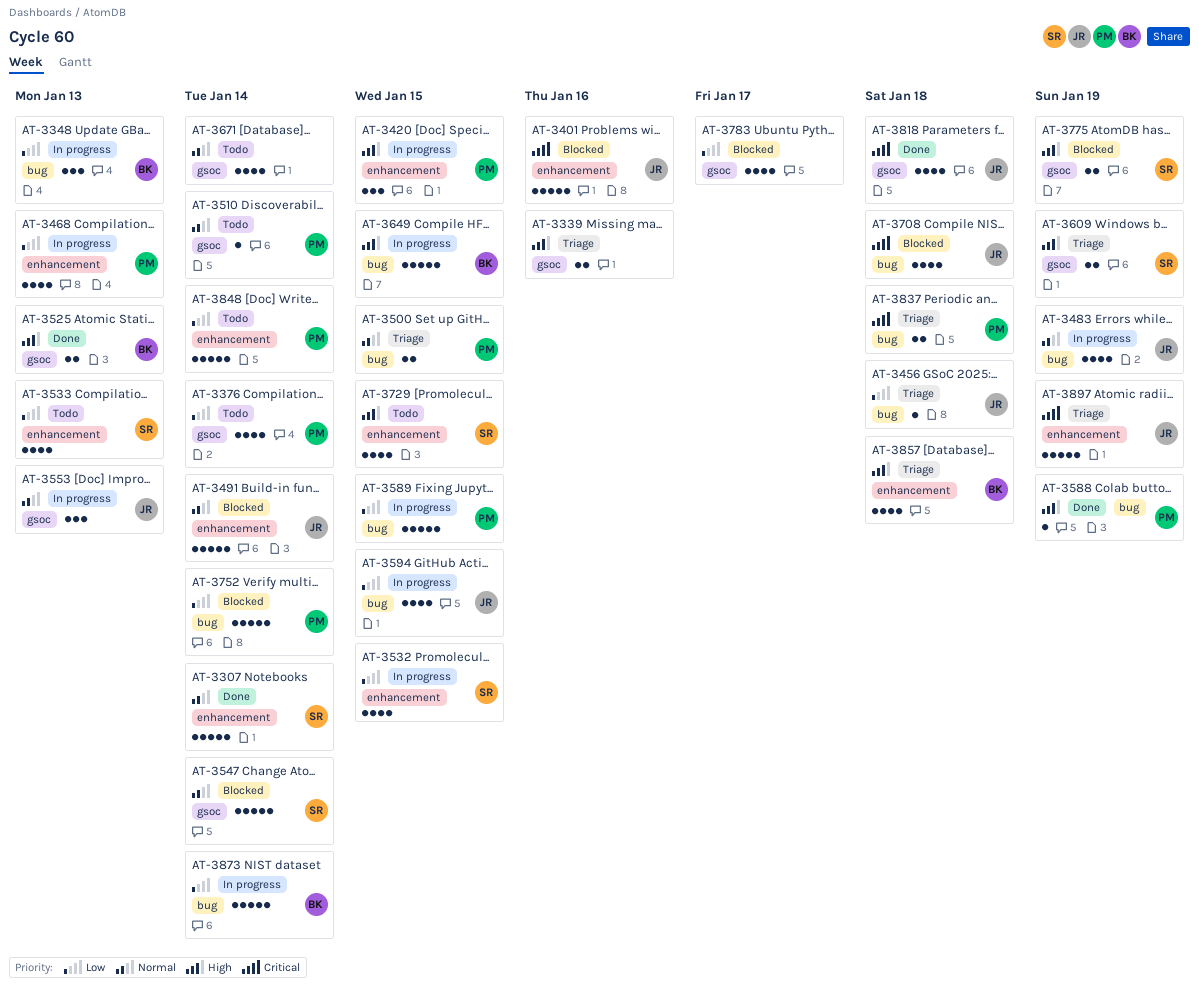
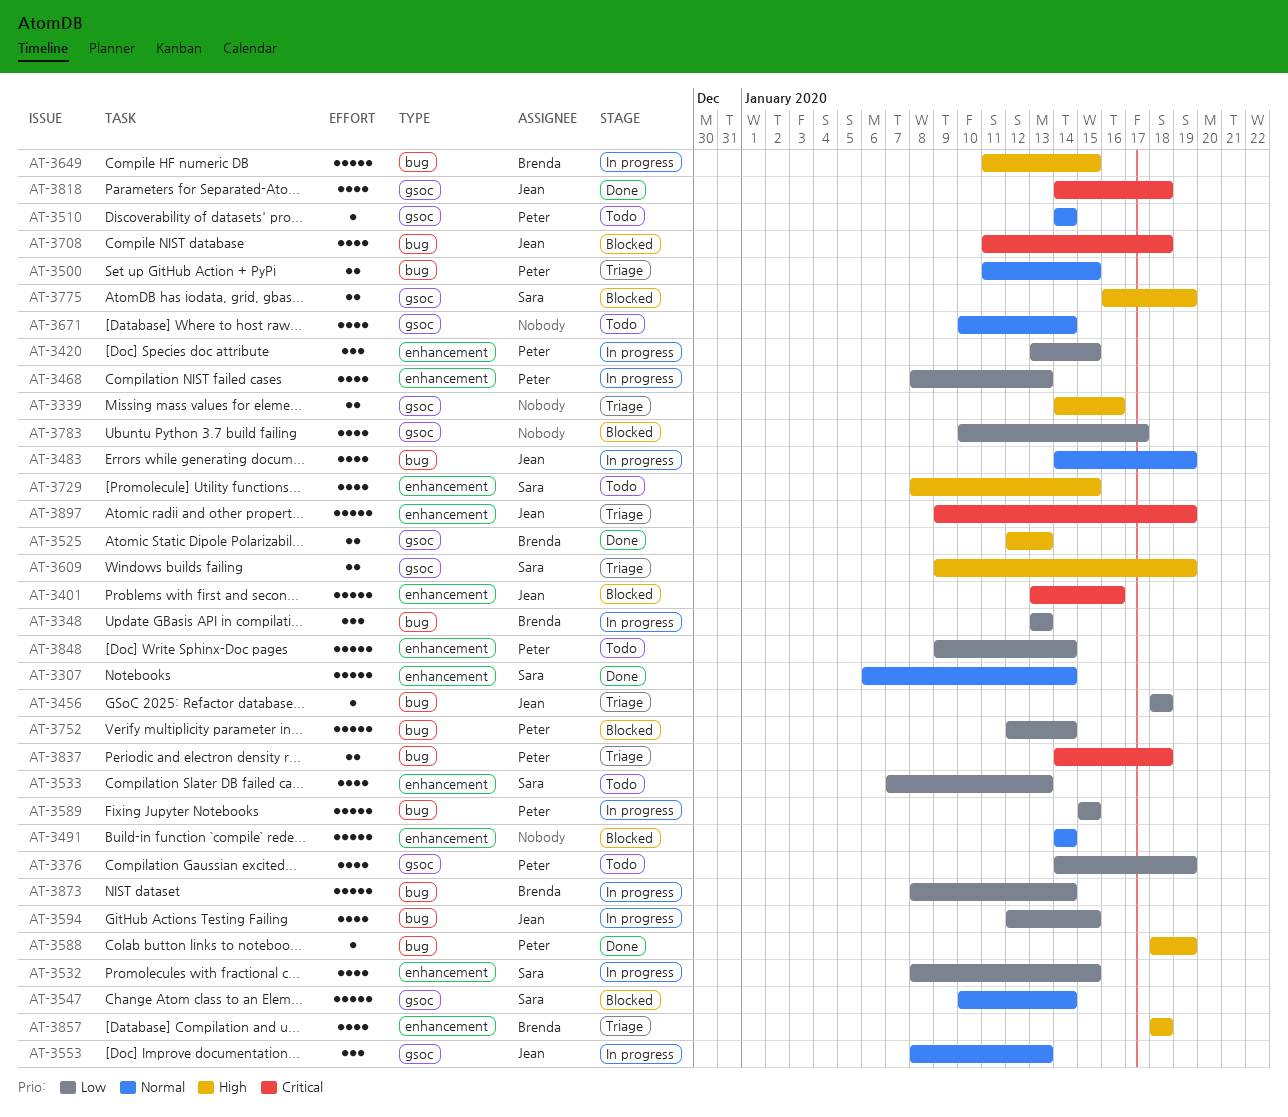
AT-3376, due: Jan 14 -> Jan 19
AT-3420, priority: High -> Low
AT-3491, owner: Jean -> none

